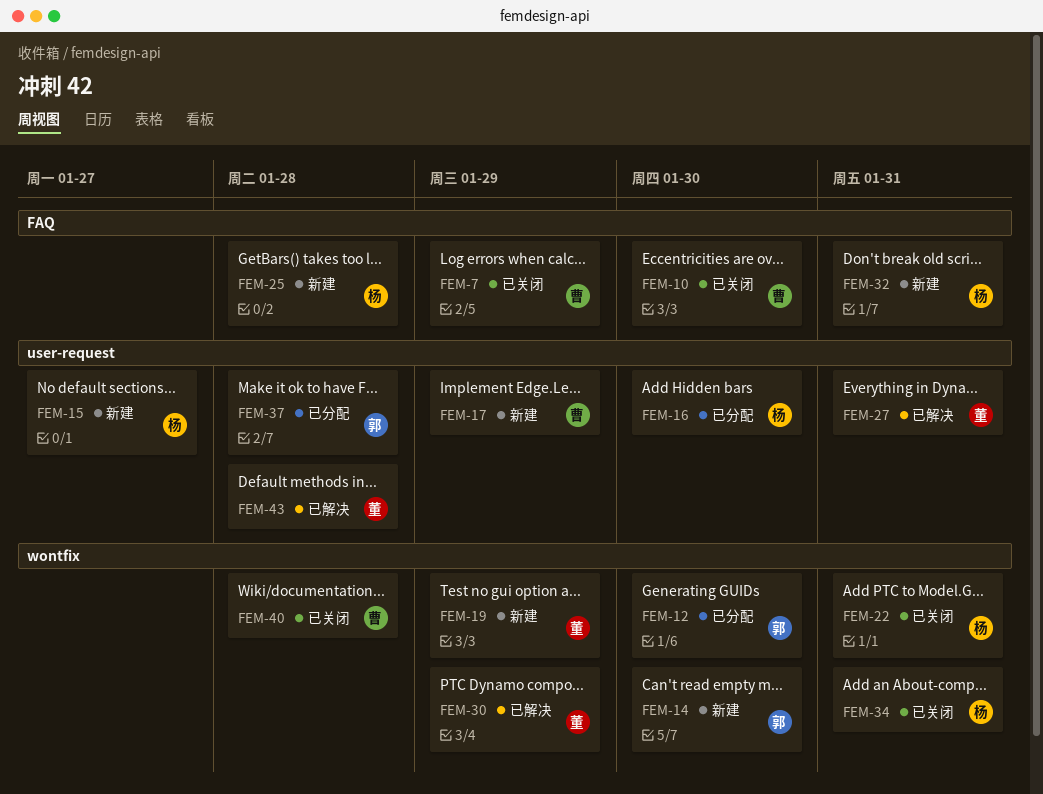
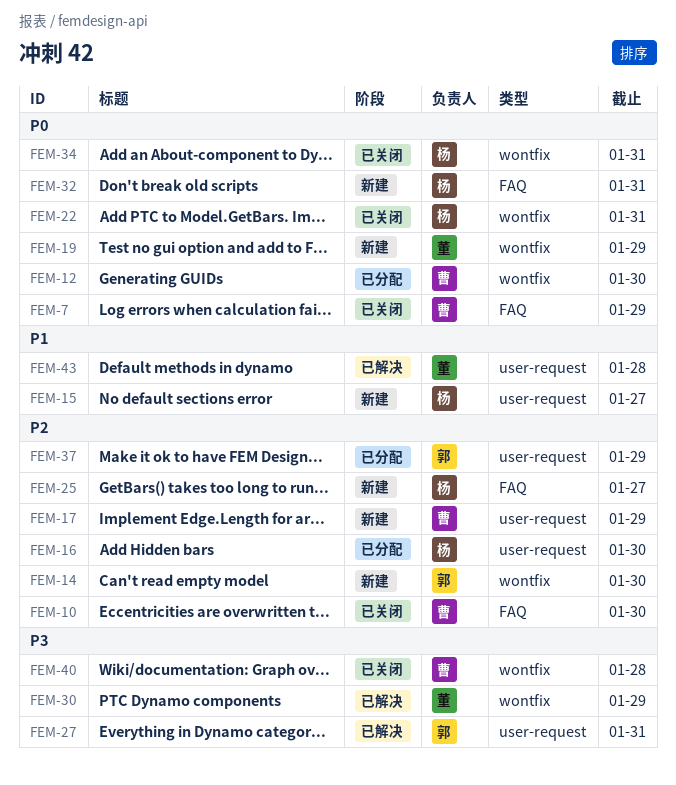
FEM-12, owner: 郭 -> 曹
FEM-25, due: Jan 28 -> Jan 27
FEM-27, owner: 董 -> 郭
FEM-37, due: Jan 28 -> Jan 29

